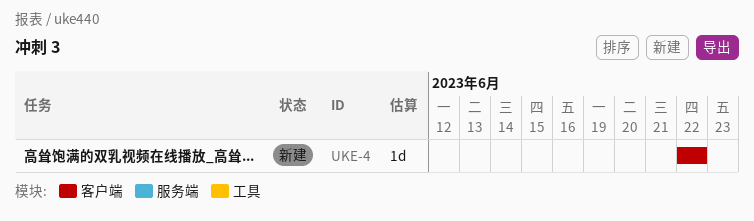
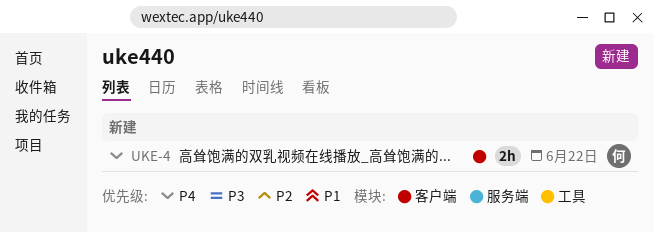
UKE-4, estimate: 1d -> 2h

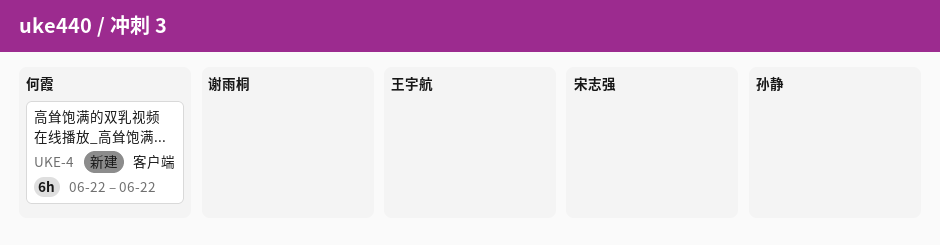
UKE-4, estimate: 2h -> 6h

